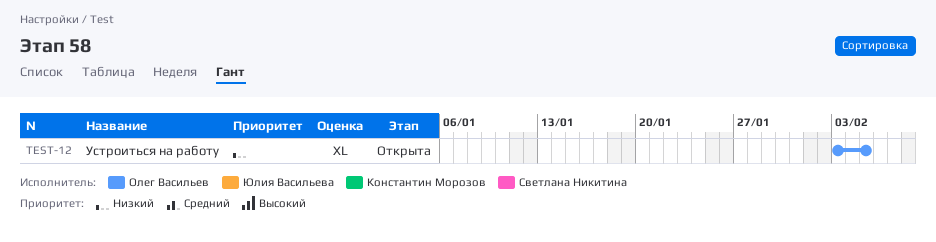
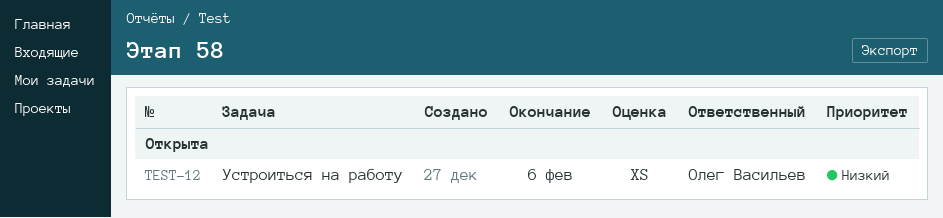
TEST-12, estimate: XL -> XS
TEST-12, due: Feb 5 -> Feb 6

